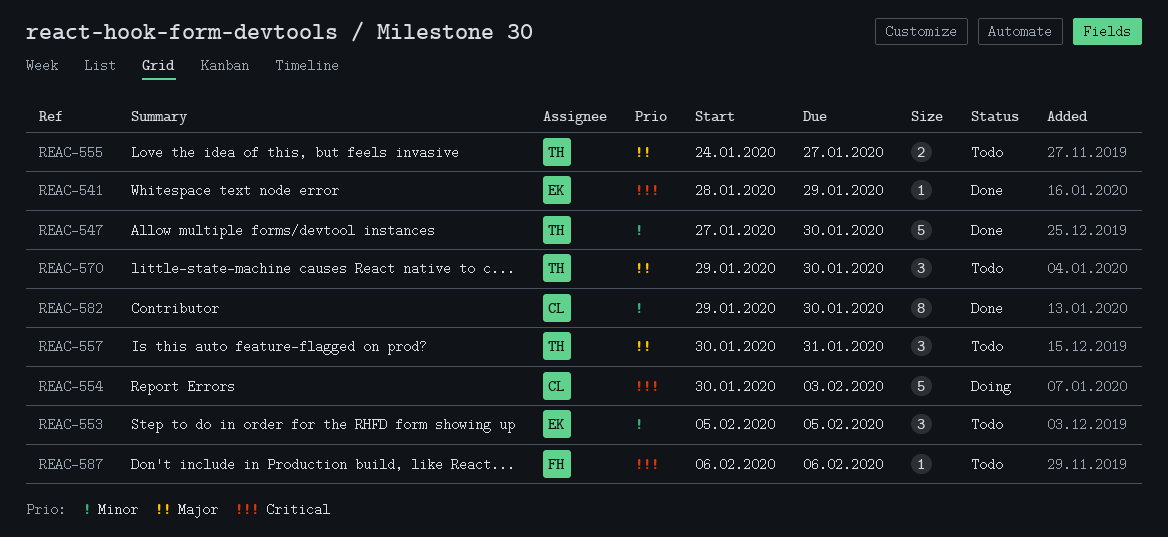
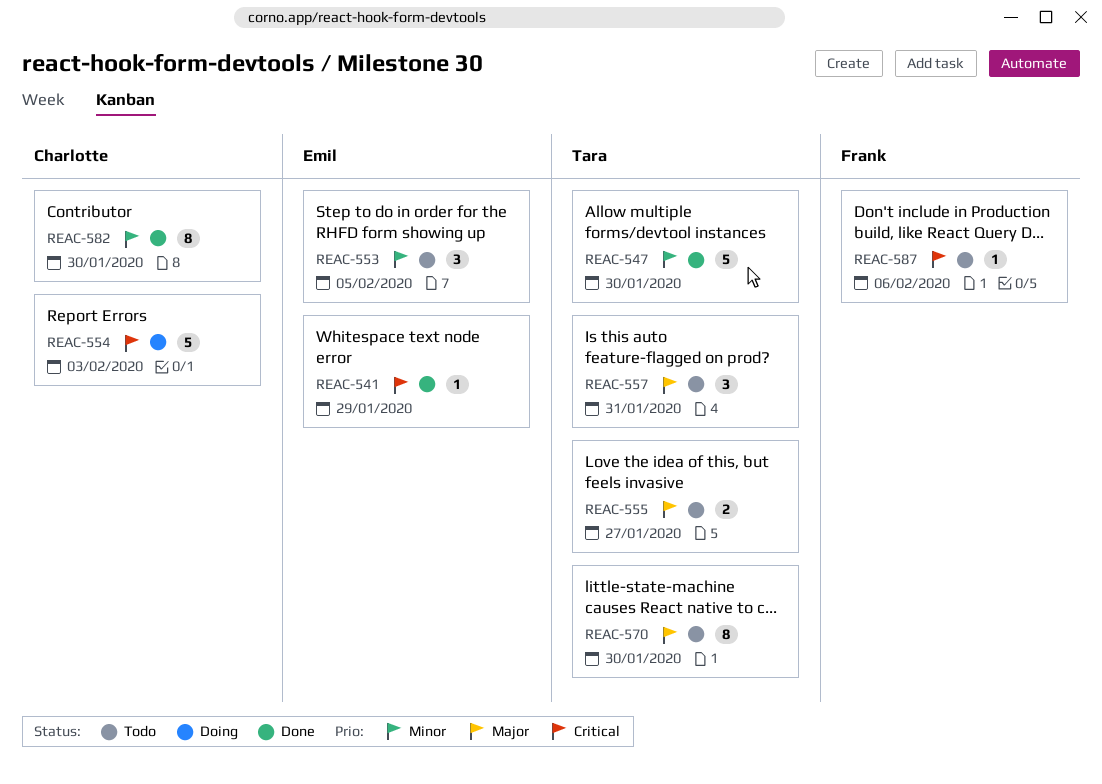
REAC-570, estimate: 3 -> 8

